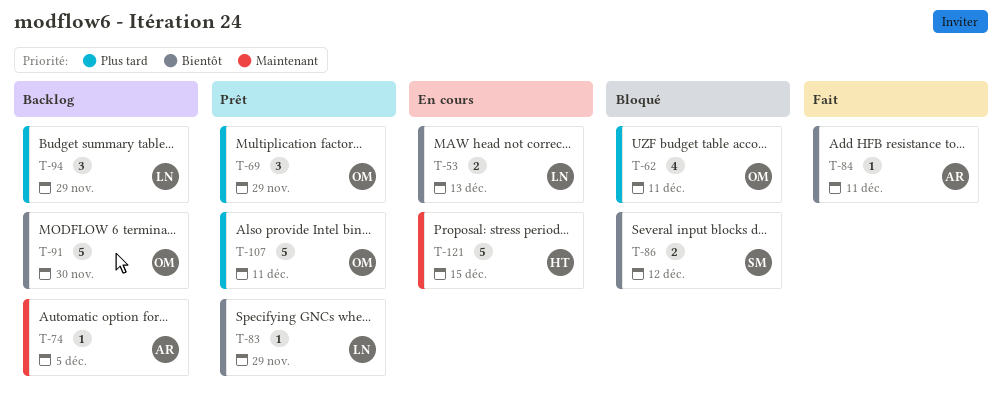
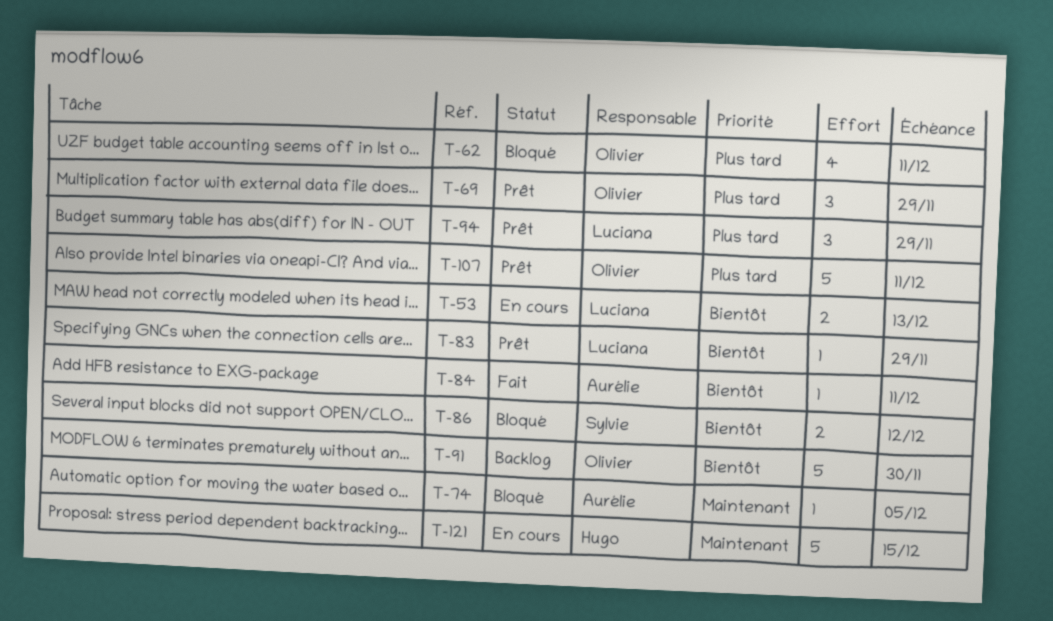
T-74, status: Backlog -> Bloqué
T-94, status: Backlog -> Prêt

